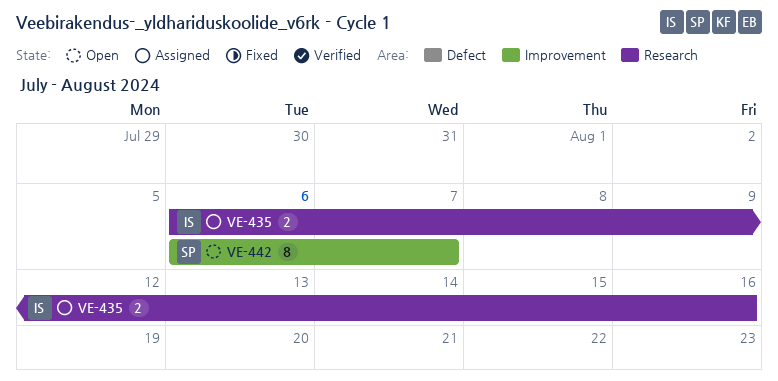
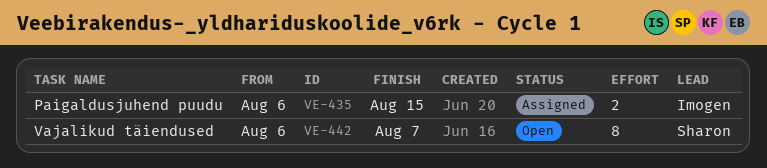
VE-435, due: Aug 16 -> Aug 15

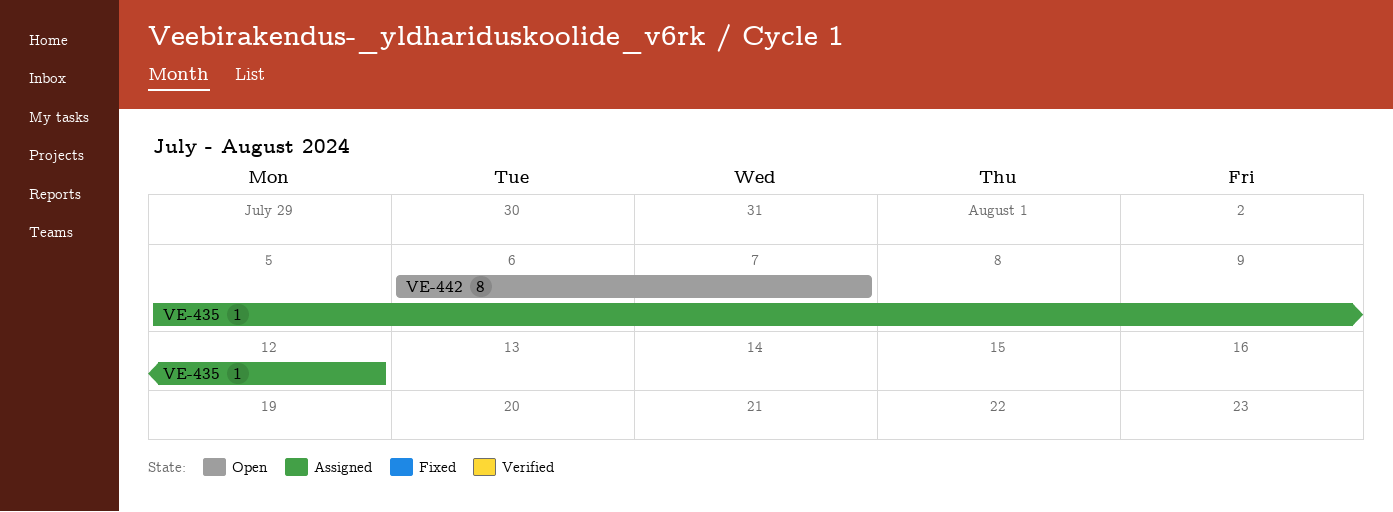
VE-435, estimate: 2 -> 1
VE-435, start: Aug 6 -> Aug 5
VE-435, due: Aug 15 -> Aug 12

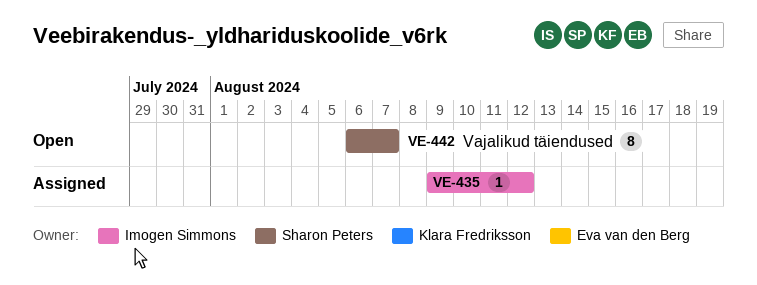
VE-435, start: Aug 5 -> Aug 9

